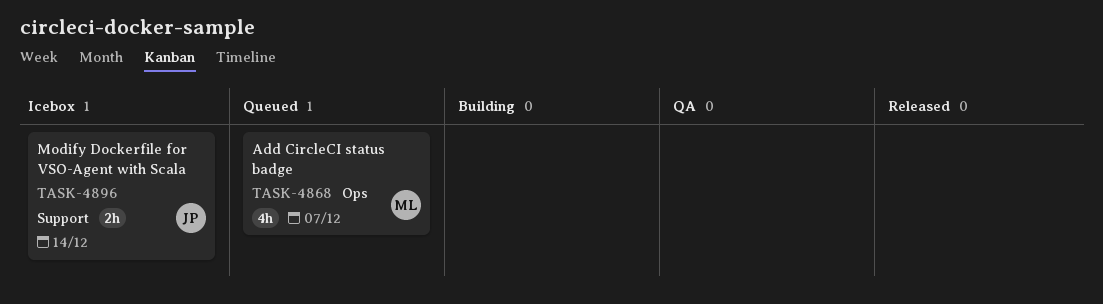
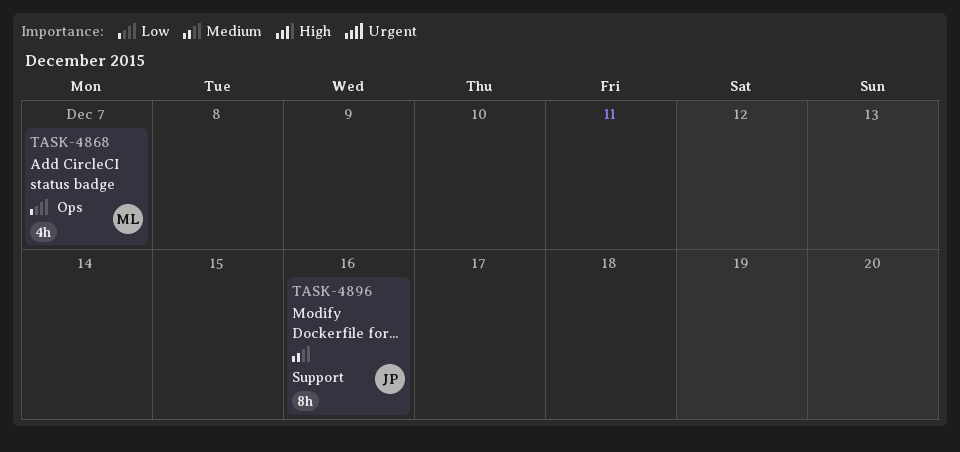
TASK-4896, estimate: 2h -> 8h
TASK-4896, due: Dec 14 -> Dec 16

